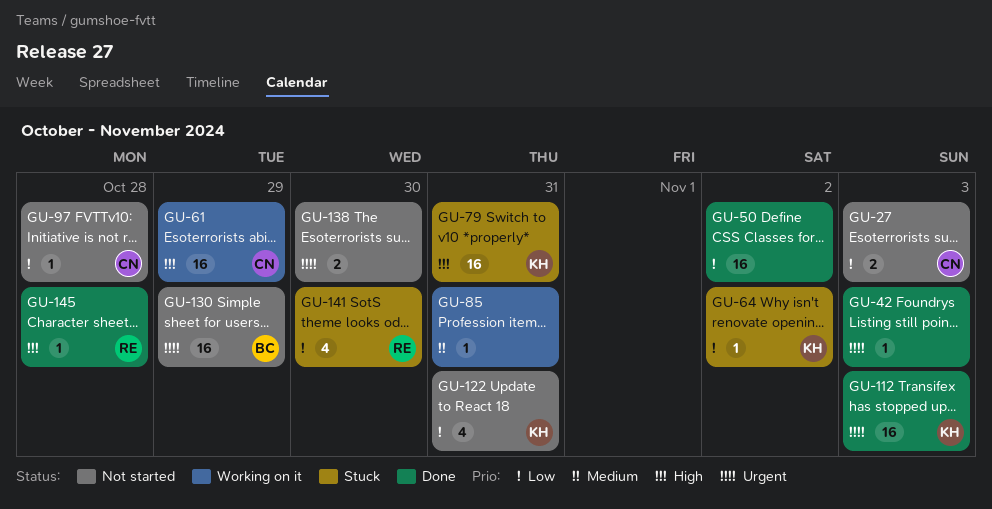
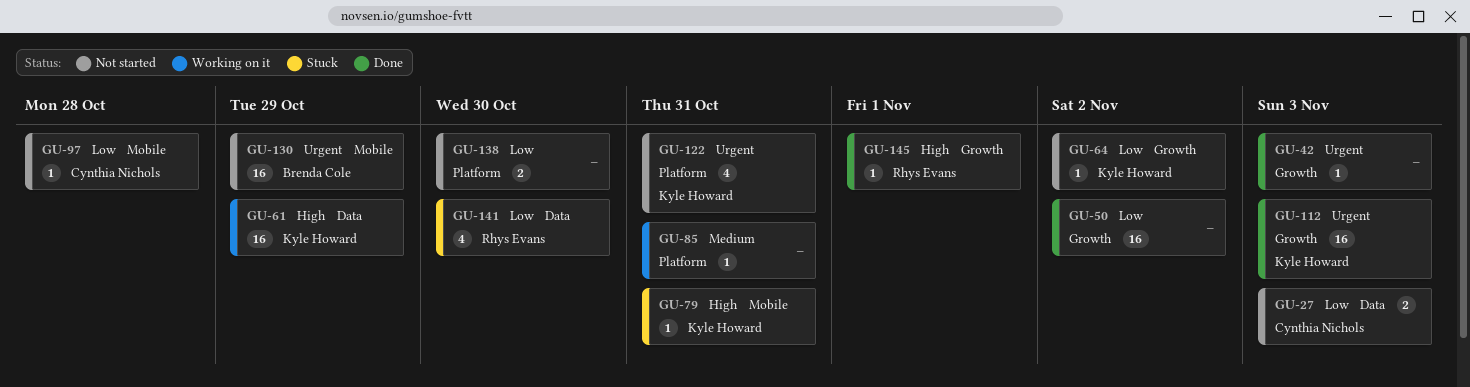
GU-61, owner: Cynthia Nichols -> Kyle Howard
GU-64, status: Stuck -> Not started
GU-79, estimate: 16 -> 1
GU-122, priority: Low -> Urgent
GU-138, priority: Urgent -> Low
GU-145, due: Oct 28 -> Nov 1

